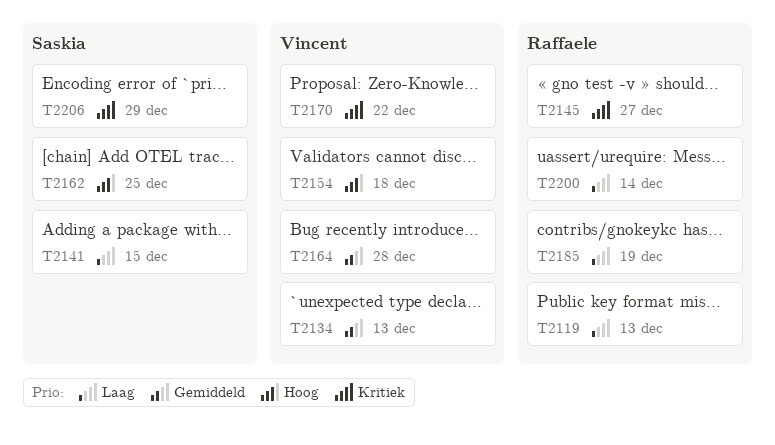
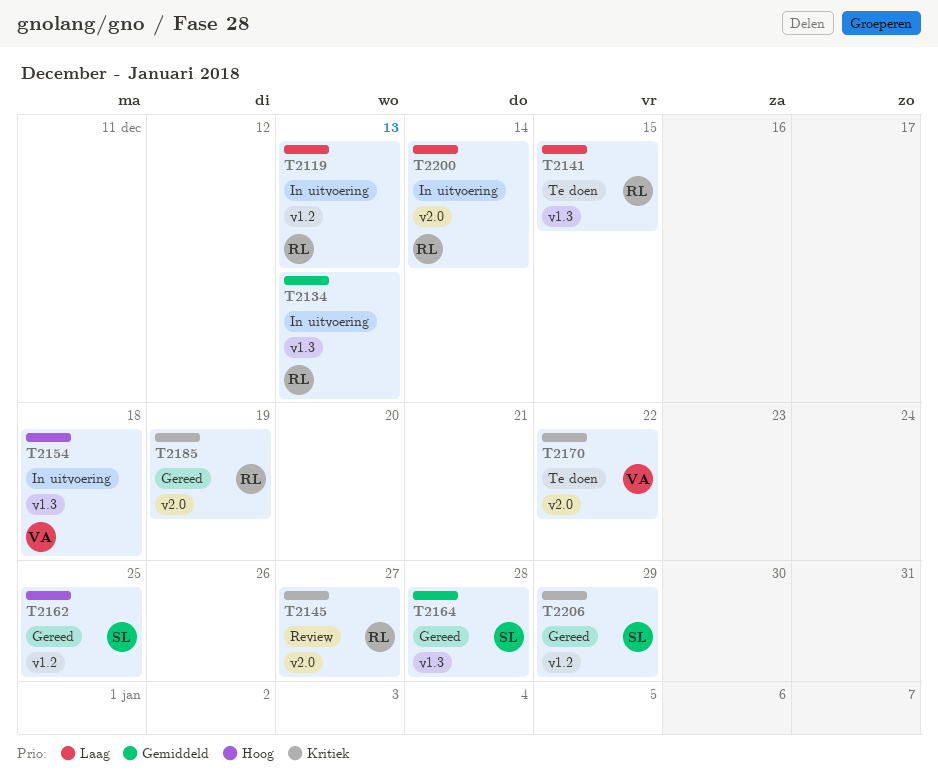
T2134, owner: Vincent -> Raffaele
T2141, owner: Saskia -> Raffaele
T2164, owner: Vincent -> Saskia
T2185, priority: Laag -> Kritiek

